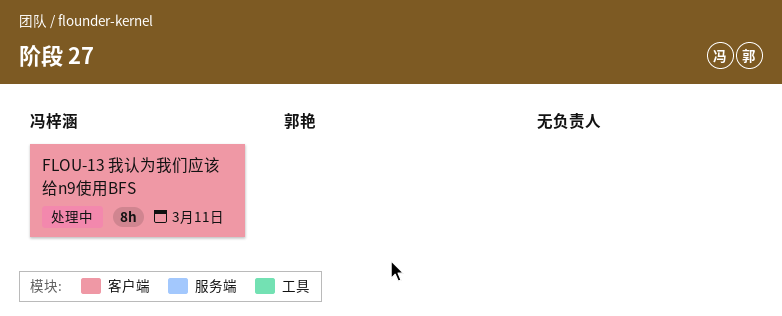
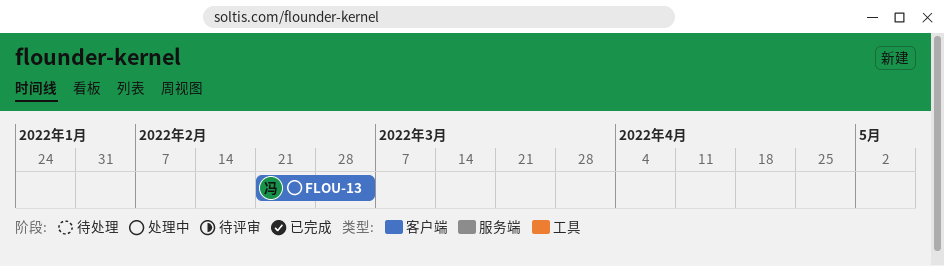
FLOU-13, due: Mar 11 -> Mar 4

